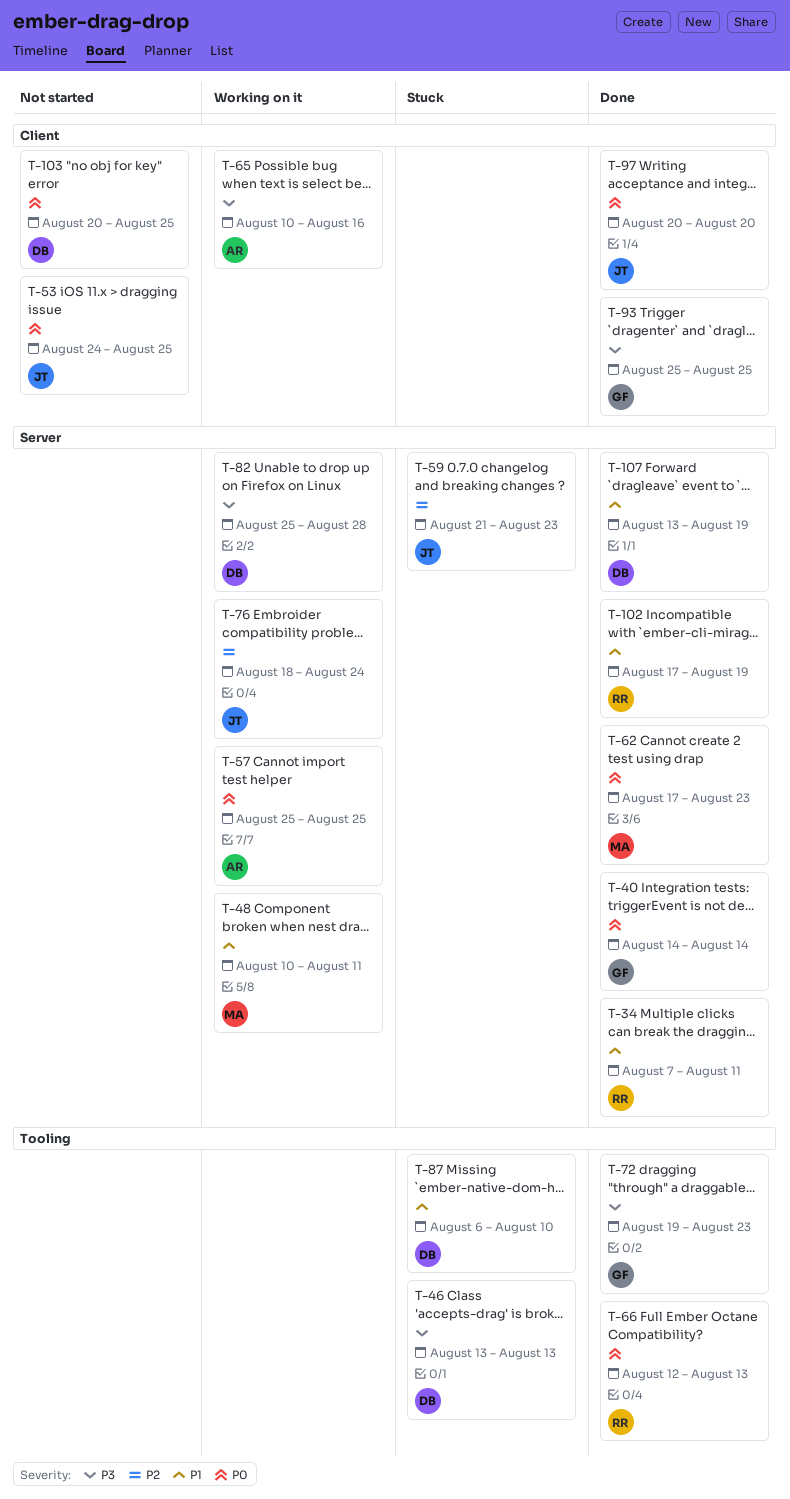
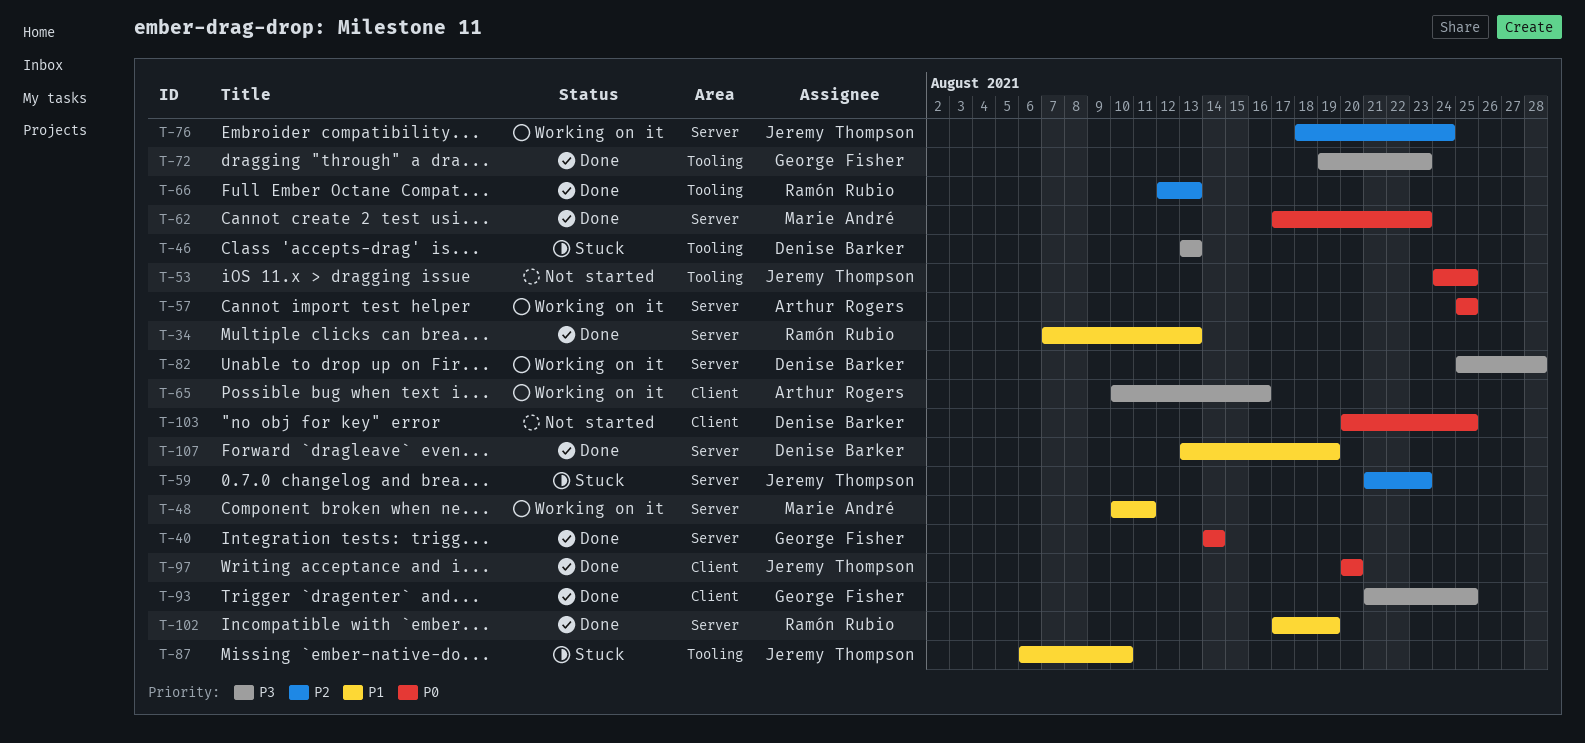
T-34, due: Aug 11 -> Aug 13
T-53, label: Client -> Tooling
T-66, priority: P0 -> P2
T-87, owner: Denise Barker -> Jeremy Thompson
T-93, start: Aug 25 -> Aug 21

